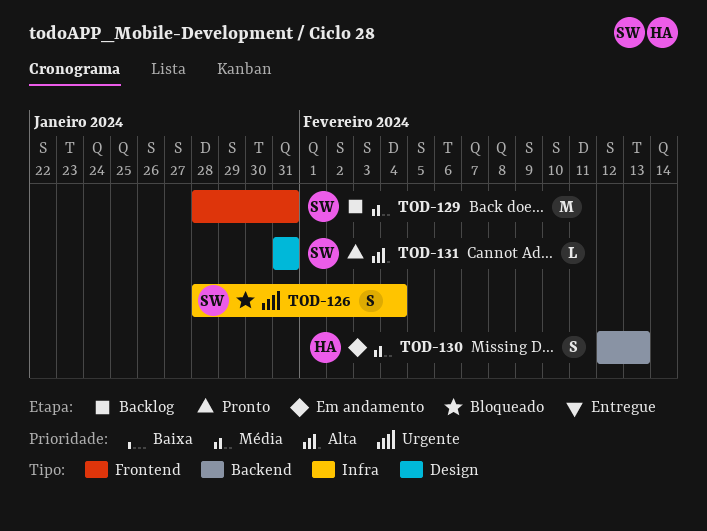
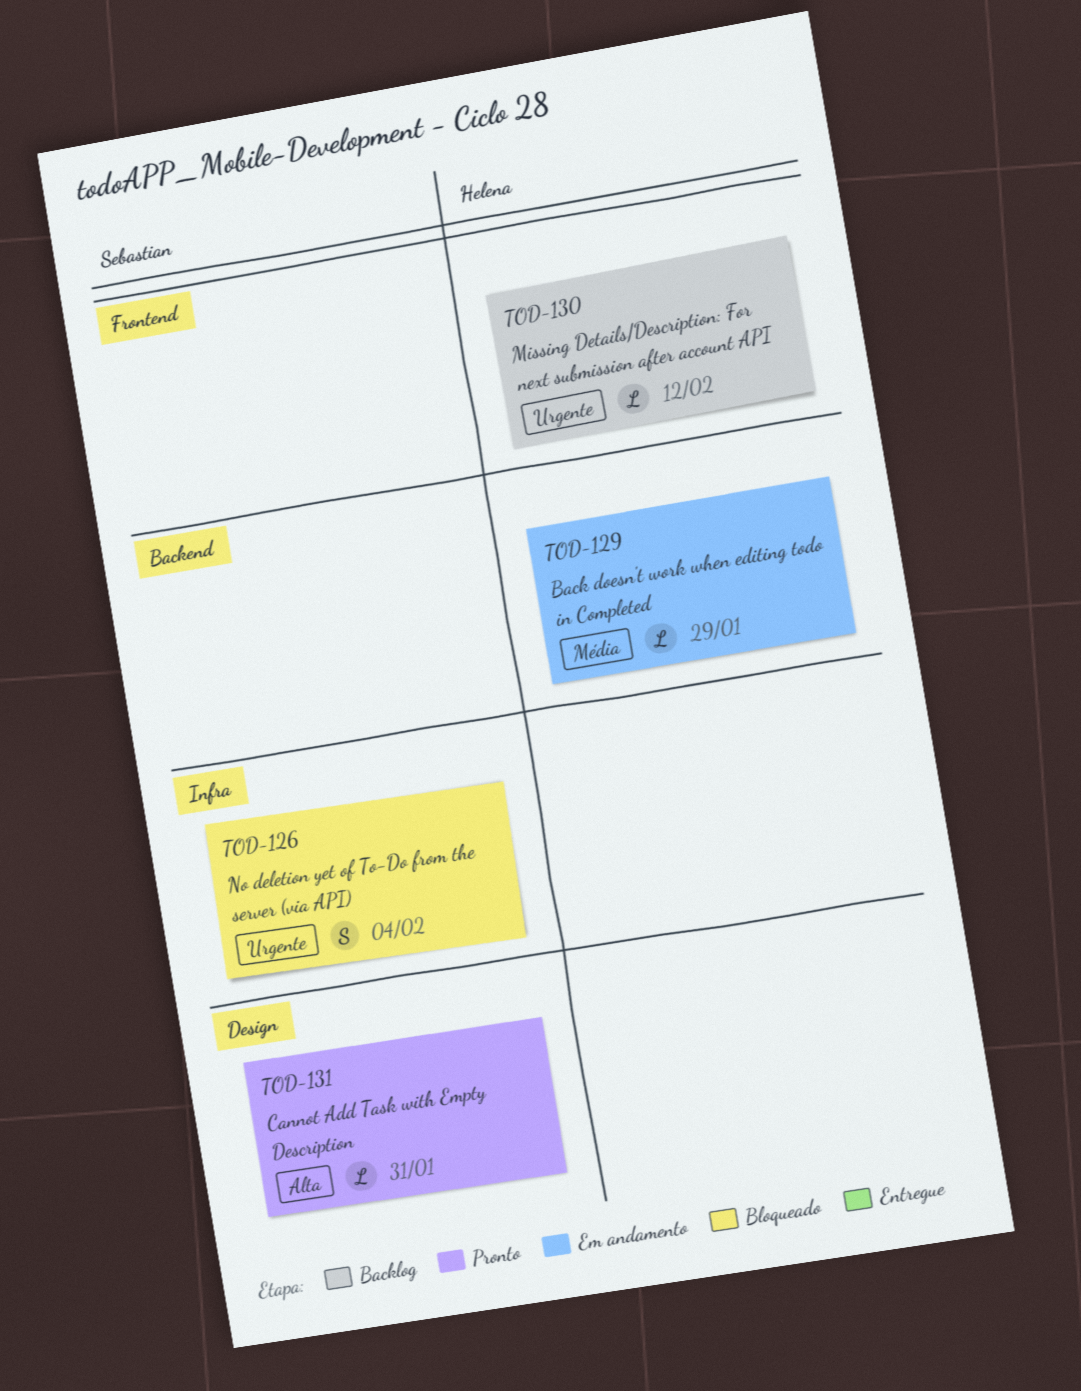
TOD-129, status: Backlog -> Em andamento
TOD-129, owner: Sebastian -> Helena
TOD-129, label: Frontend -> Backend
TOD-129, estimate: M -> L
TOD-129, due: Jan 31 -> Jan 29
TOD-130, status: Em andamento -> Backlog
TOD-130, priority: Média -> Urgente
TOD-130, label: Backend -> Frontend
TOD-130, estimate: S -> L
TOD-130, due: Feb 13 -> Feb 12

